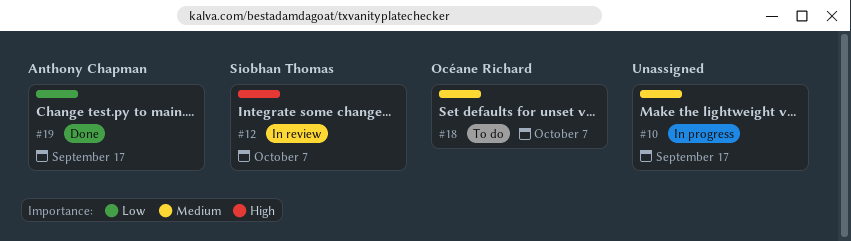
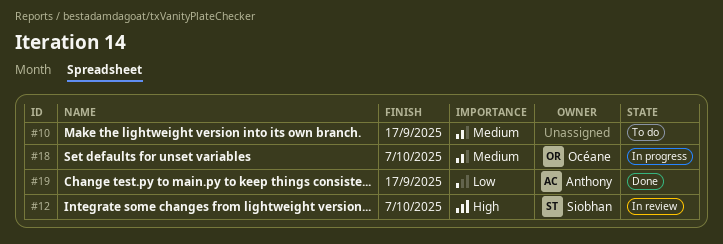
#10, status: In progress -> To do
#18, status: To do -> In progress

